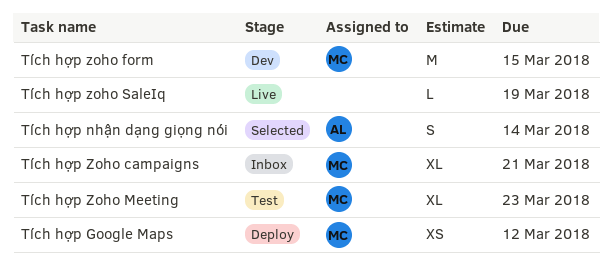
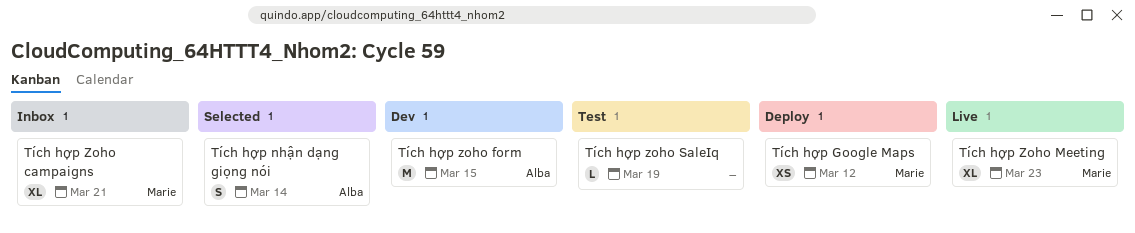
Tích hợp zoho form, owner: Marie -> Alba
Tích hợp Zoho Meeting, status: Test -> Live
Tích hợp zoho SaleIq, status: Live -> Test

